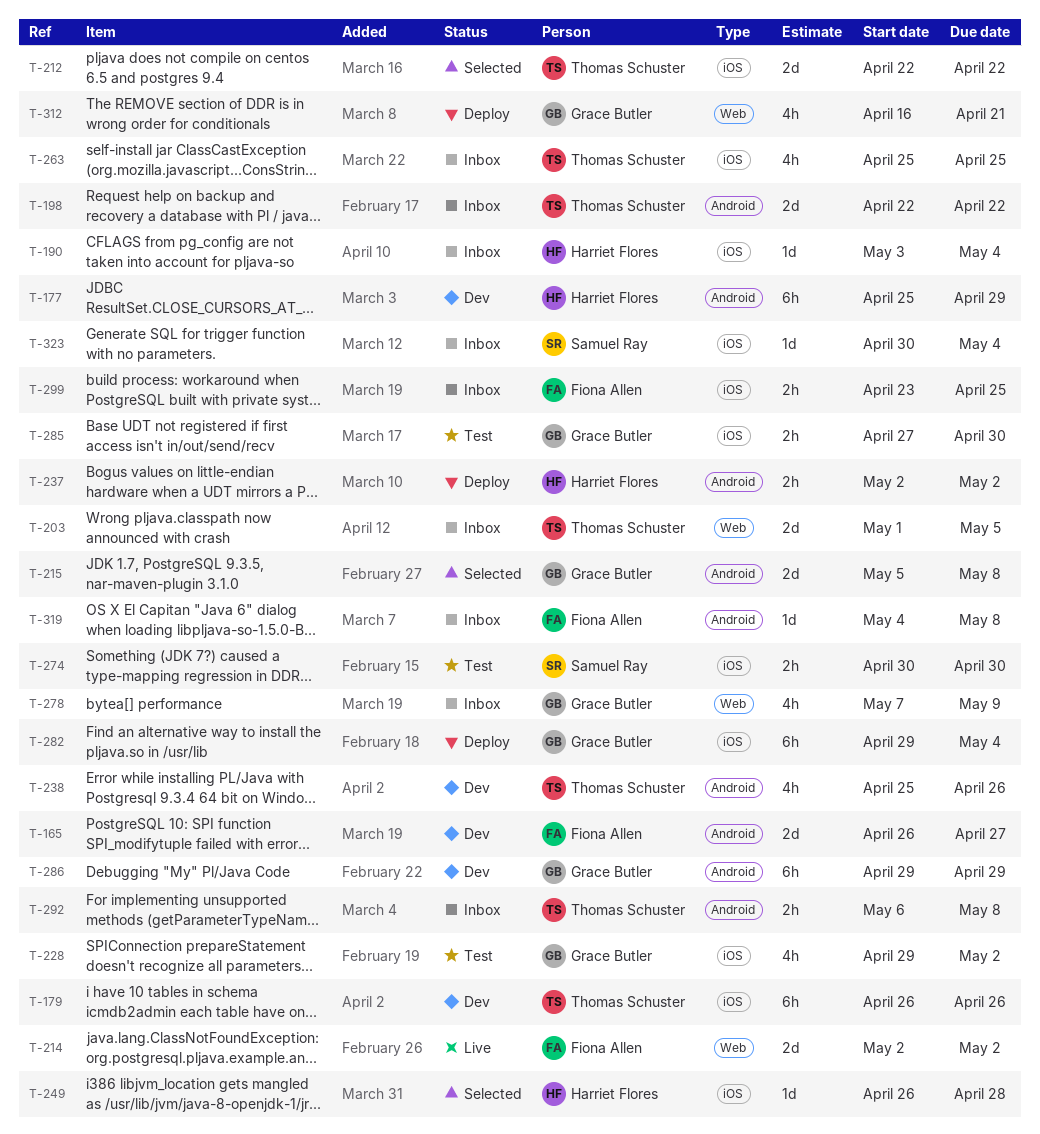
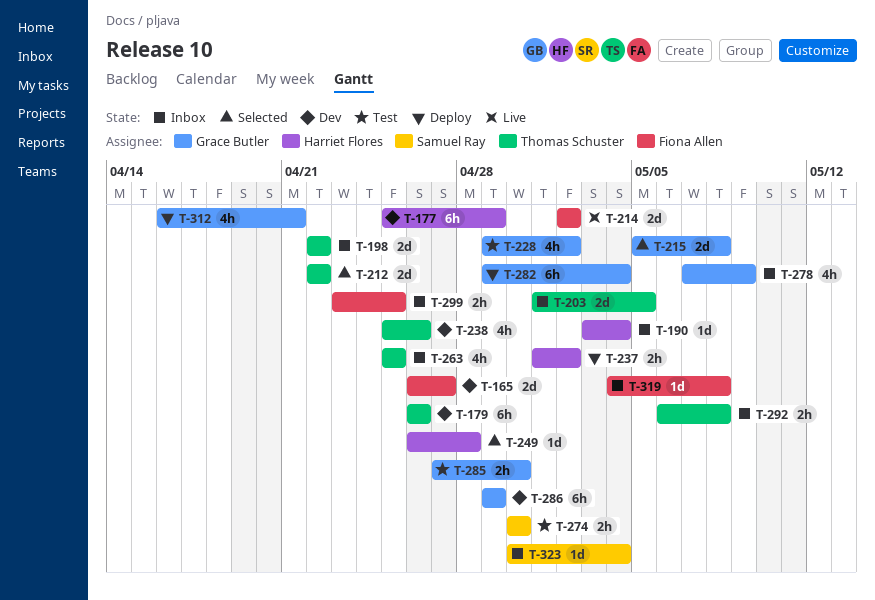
T-237, start: May 2 -> May 1

